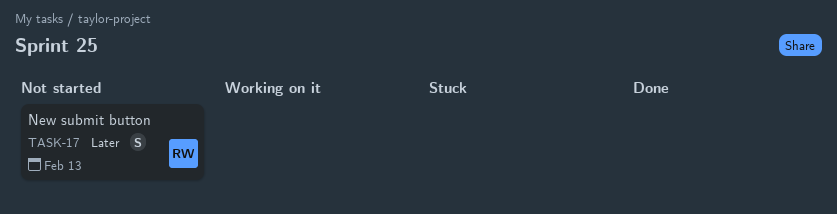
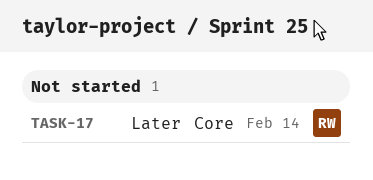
TASK-17, due: Feb 13 -> Feb 14

